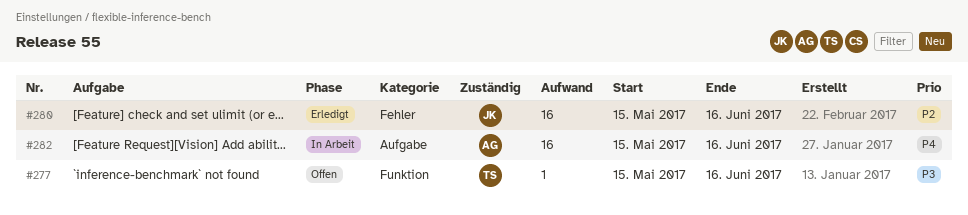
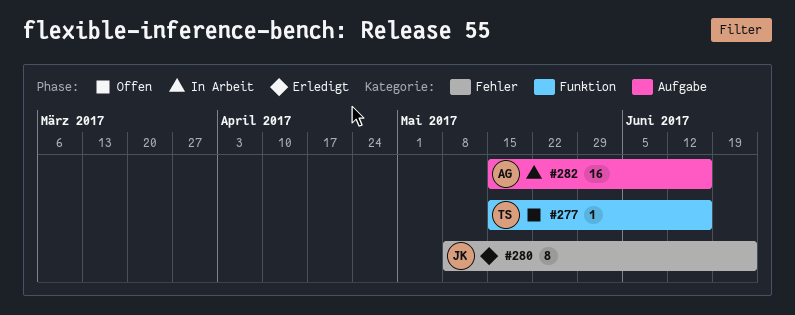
#280, estimate: 16 -> 8
#280, start: May 15 -> May 8
#280, due: Jun 16 -> Jun 23

